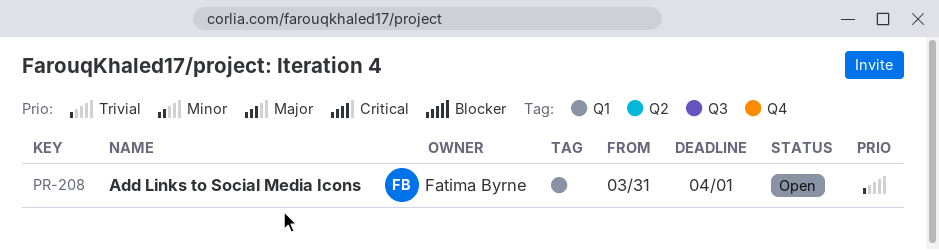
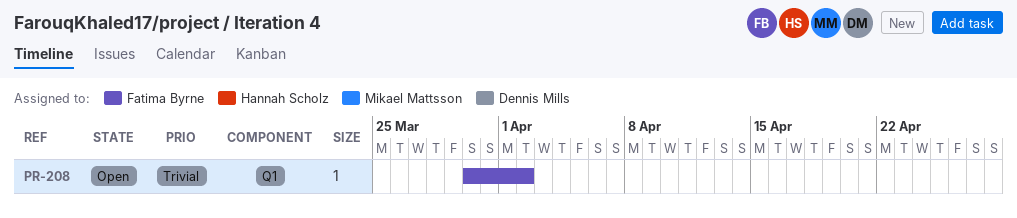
PR-208, start: Mar 31 -> Mar 30
PR-208, due: Apr 1 -> Apr 2

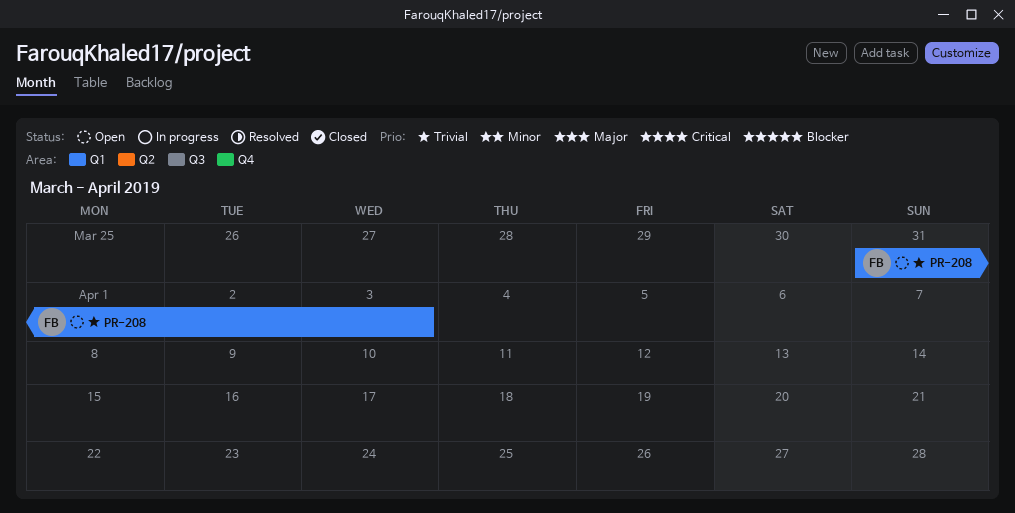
PR-208, start: Mar 30 -> Mar 31
PR-208, due: Apr 2 -> Apr 3

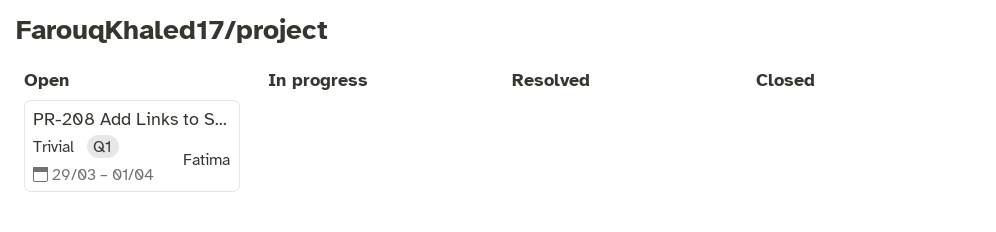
PR-208, start: Mar 31 -> Mar 29
PR-208, due: Apr 3 -> Apr 1

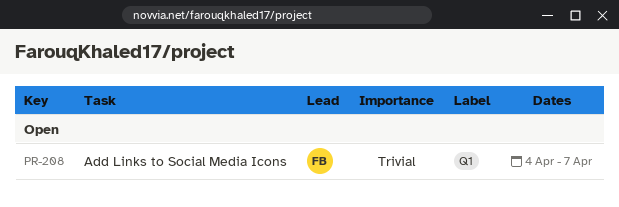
PR-208, start: Mar 29 -> Apr 4
PR-208, due: Apr 1 -> Apr 7

